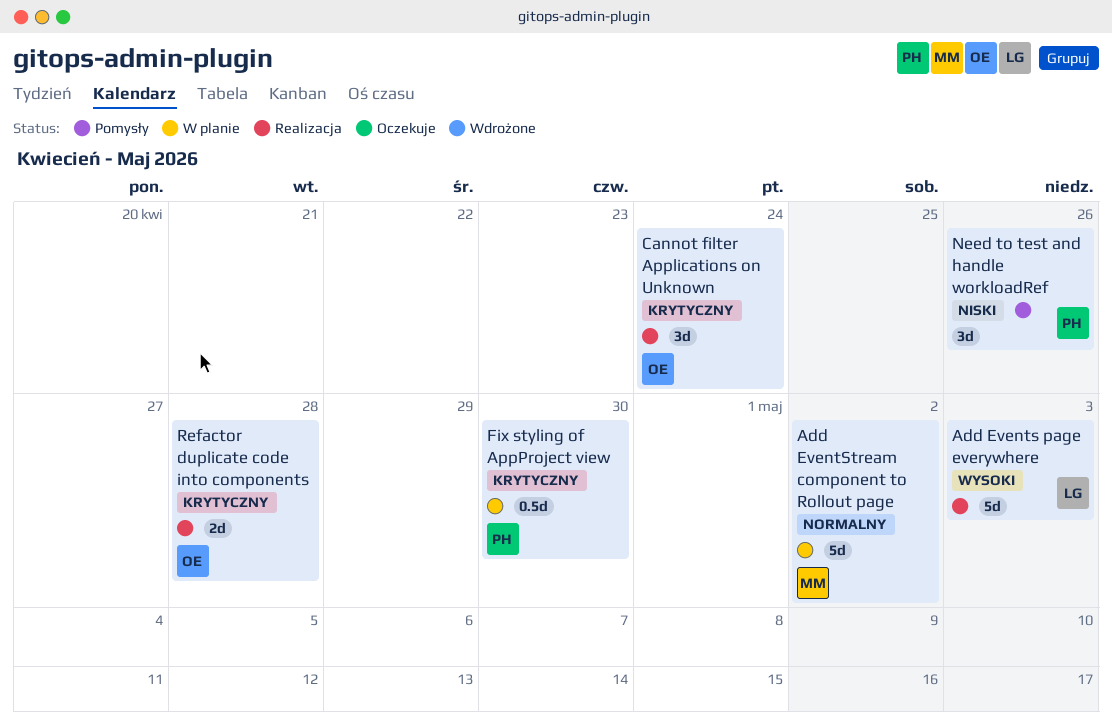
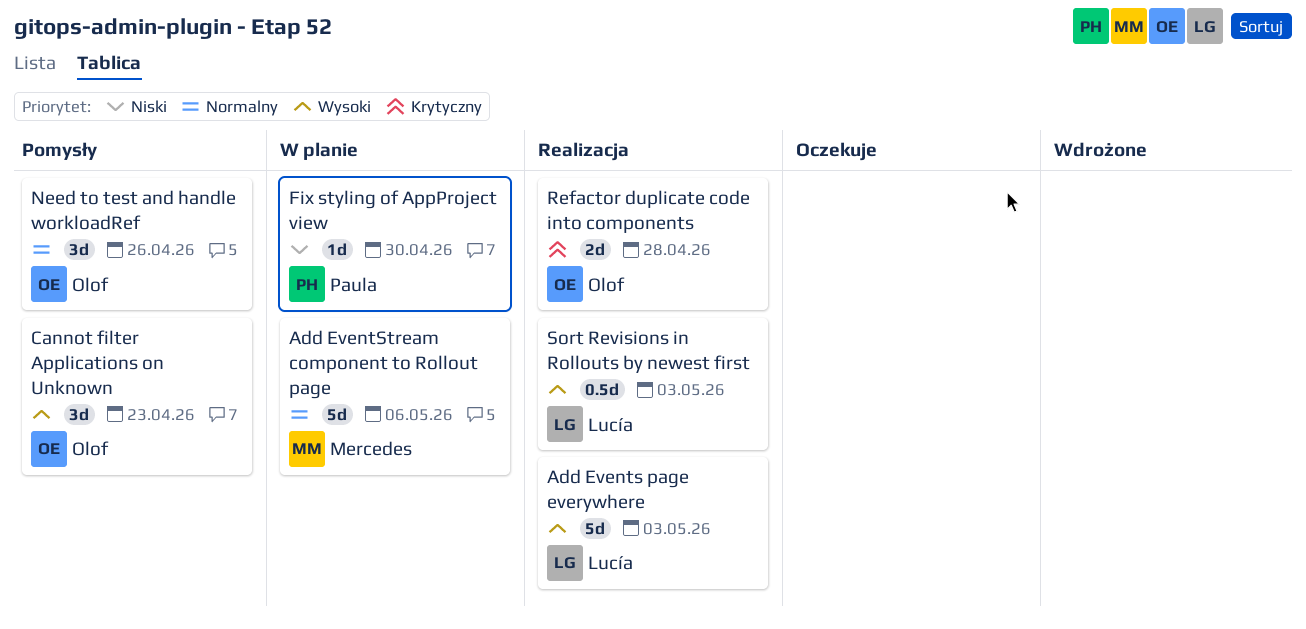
Add EventStream component to Rollout page, due: May 2 -> May 6
Cannot filter Applications on Unknown, status: Realizacja -> Pomysły
Cannot filter Applications on Unknown, priority: Krytyczny -> Wysoki
Cannot filter Applications on Unknown, due: Apr 24 -> Apr 23
Fix styling of AppProject view, priority: Krytyczny -> Niski
Fix styling of AppProject view, estimate: 0.5d -> 1d
Need to test and handle workloadRef, owner: Paula -> Olof
Need to test and handle workloadRef, priority: Niski -> Normalny
Sort Revisions in Rollouts by newest first: none -> present

